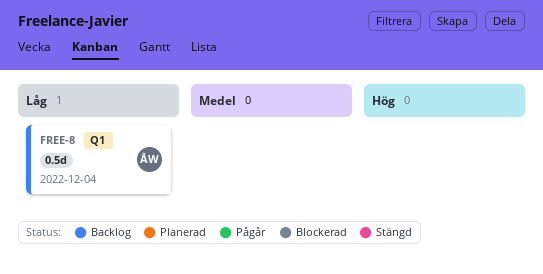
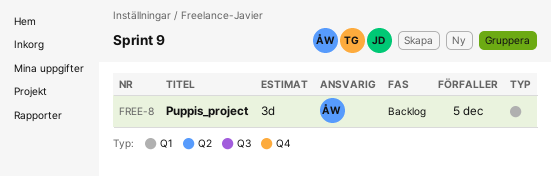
FREE-8, estimate: 0.5d -> 3d
FREE-8, due: Dec 4 -> Dec 5

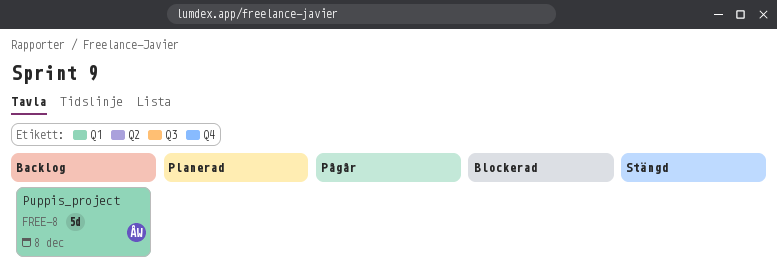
FREE-8, estimate: 3d -> 5d
FREE-8, due: Dec 5 -> Dec 8

